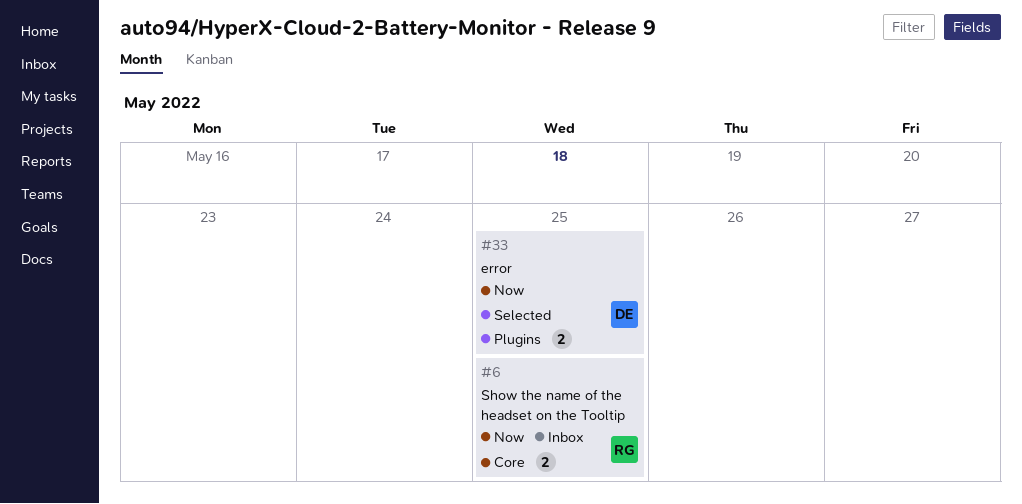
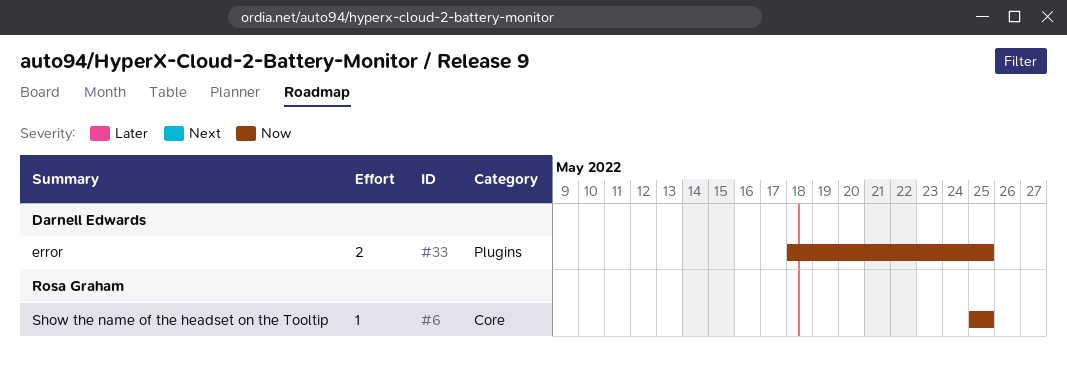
#6, estimate: 2 -> 1

